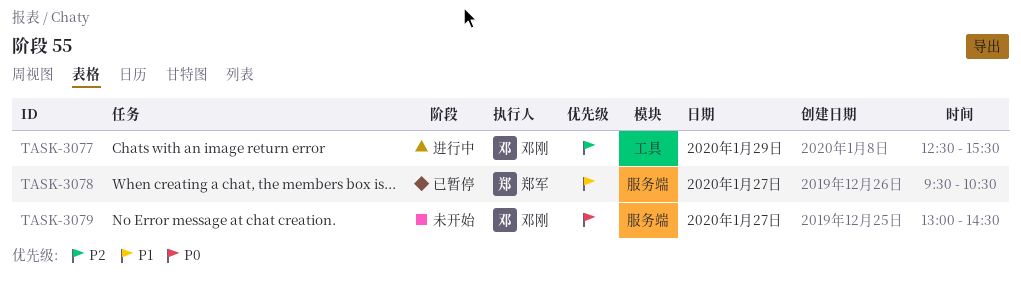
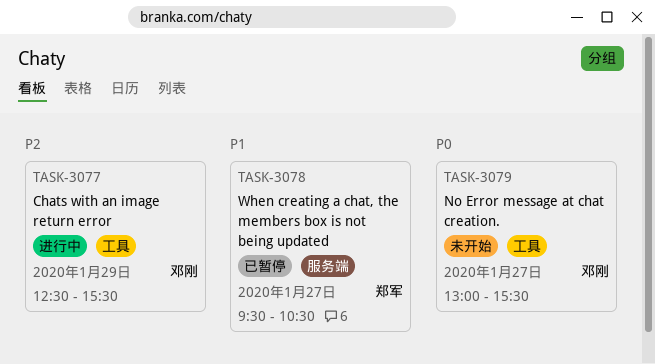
TASK-3079, label: 服务端 -> 工具
TASK-3079, ends: 14:30 -> 15:30

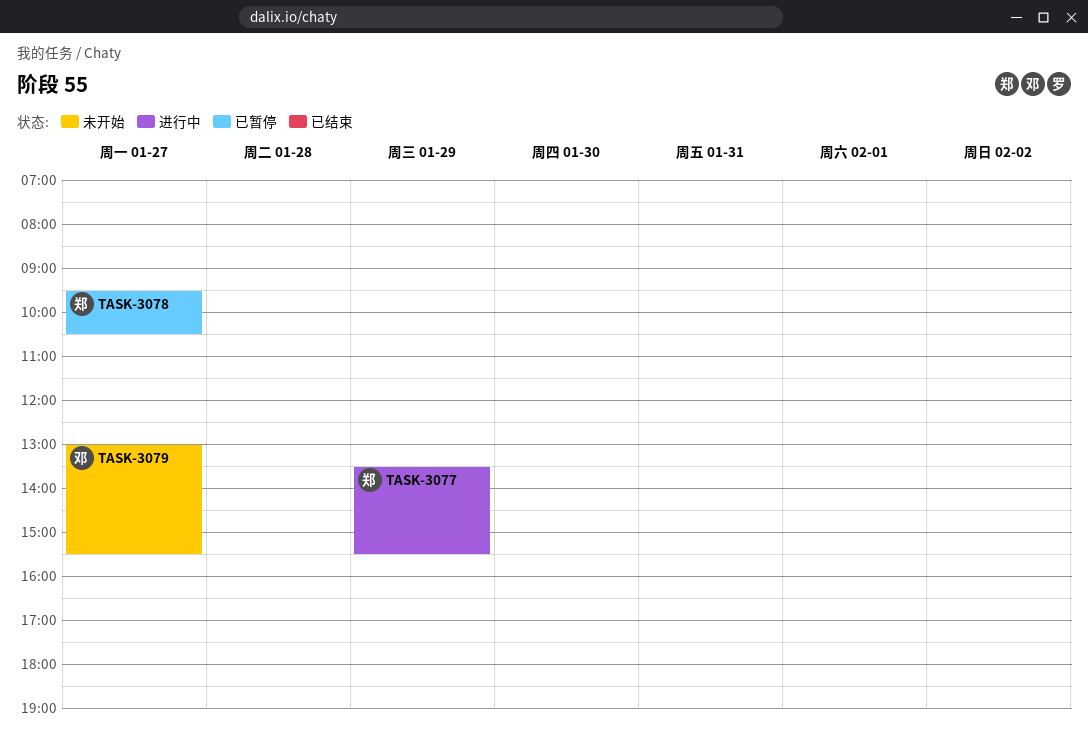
TASK-3077, owner: 邓刚 -> 郑军
TASK-3077, begins: 12:30 -> 13:30

